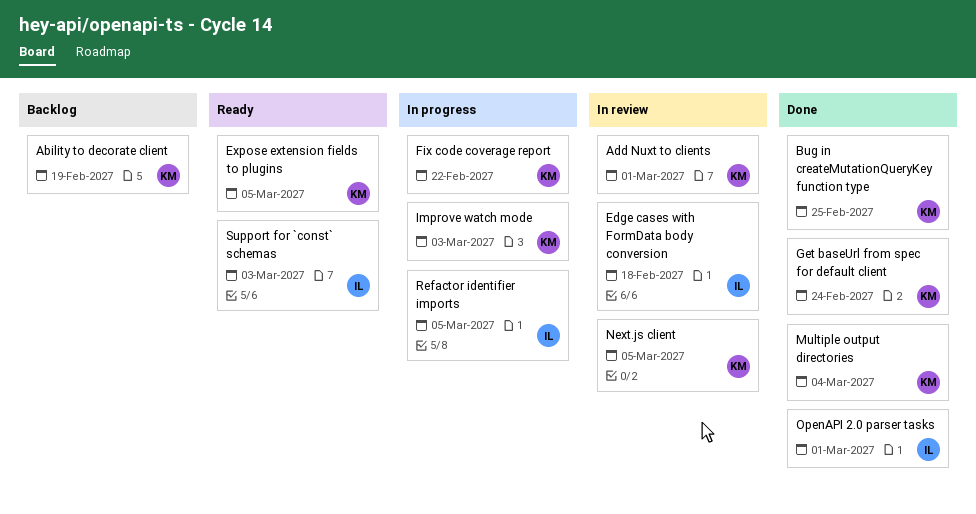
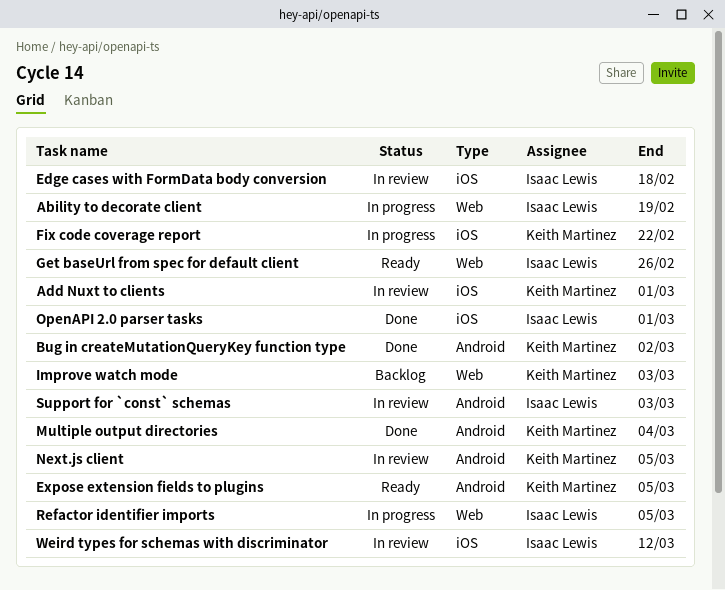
Ability to decorate client, status: Backlog -> In progress
Ability to decorate client, owner: Keith Martinez -> Isaac Lewis
Bug in createMutationQueryKey function type, due: Feb 25 -> Mar 2
Get baseUrl from spec for default client, status: Done -> Ready
Get baseUrl from spec for default client, owner: Keith Martinez -> Isaac Lewis
Get baseUrl from spec for default client, due: Feb 24 -> Feb 26
Improve watch mode, status: In progress -> Backlog
Support for `const` schemas, status: Ready -> In review
Weird types for schemas with discriminator: none -> present

